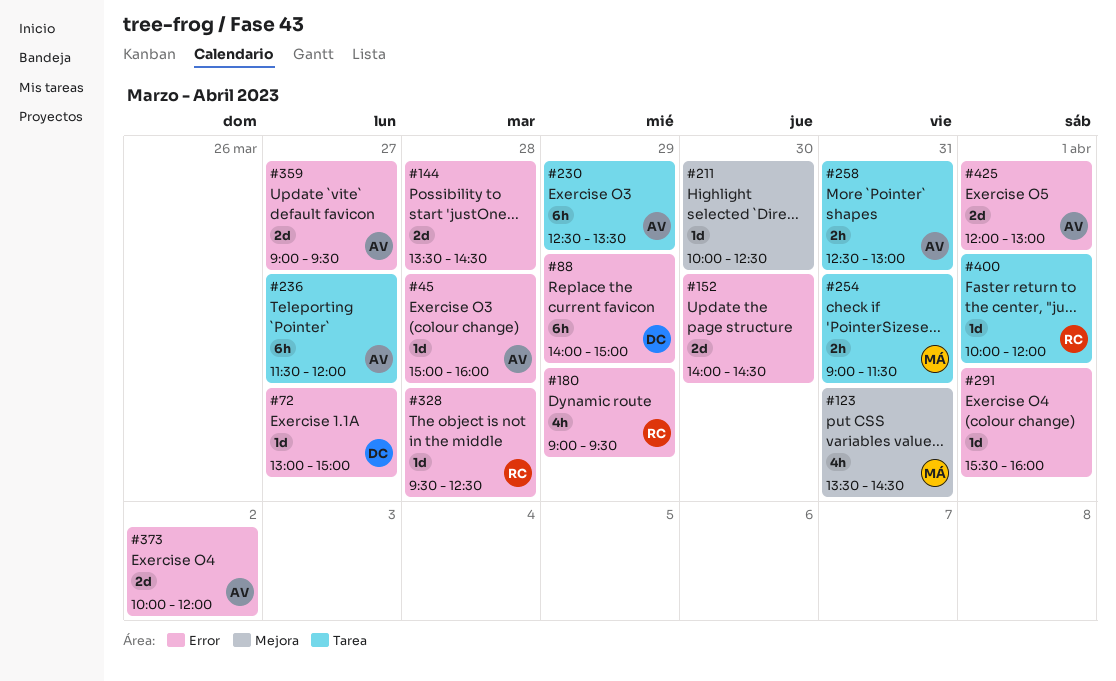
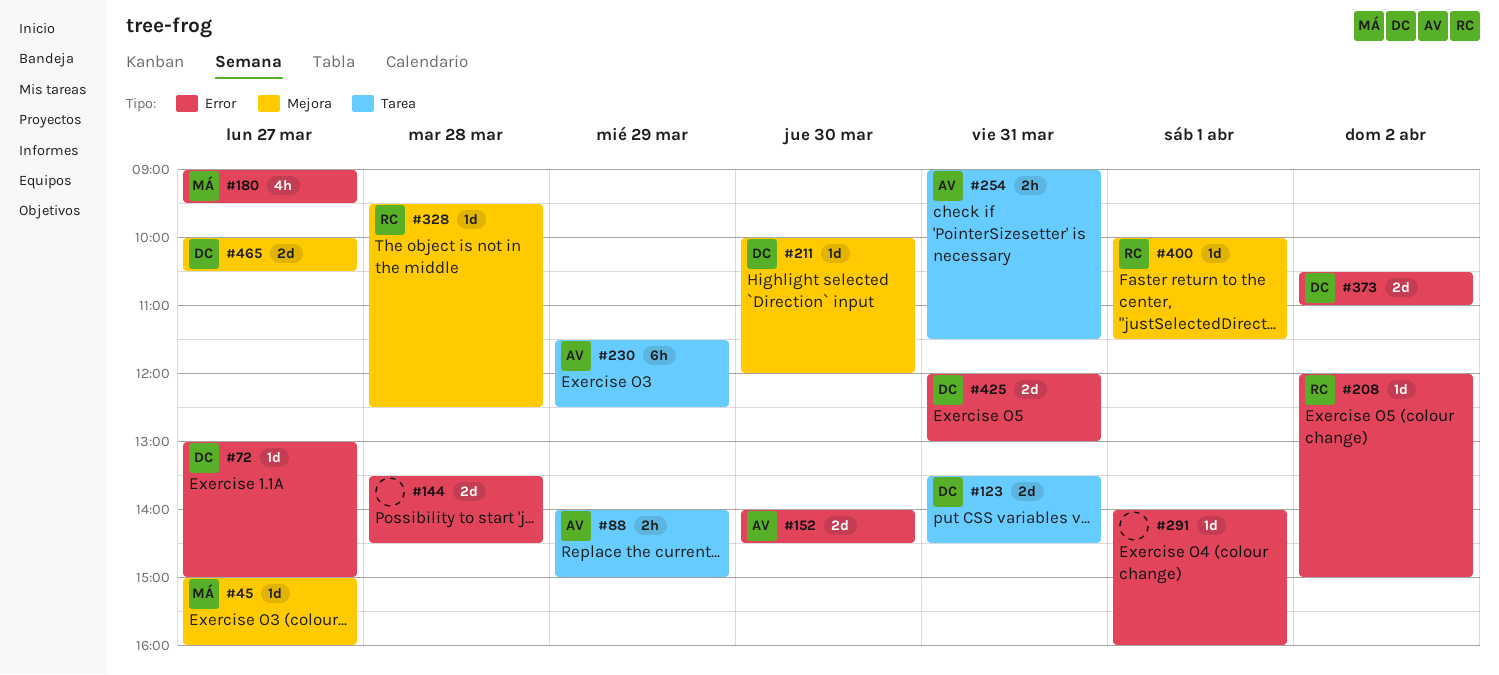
#45, owner: AV -> MÁ
#45, label: Error -> Mejora
#45, day: Mar 28 -> Mar 27
#88, owner: DC -> AV
#88, label: Error -> Tarea
#88, estimate: 6h -> 2h
#123, owner: MÁ -> DC
#123, label: Mejora -> Tarea
#123, estimate: 4h -> 2d
#152, owner: none -> AV
#180, owner: RC -> MÁ
#180, day: Mar 29 -> Mar 27
#208: none -> present
#211, owner: none -> DC
#211, ends: 12:30 -> 12:00
#230, begins: 12:30 -> 11:30
#230, ends: 13:30 -> 12:30
#236: present -> none
#254, owner: MÁ -> AV
#258: present -> none
#291, begins: 15:30 -> 14:00
#328, label: Error -> Mejora
#359: present -> none
#373, owner: AV -> DC
#373, begins: 10:00 -> 10:30
#373, ends: 12:00 -> 11:00
#400, label: Tarea -> Mejora
#400, ends: 12:00 -> 11:30
#425, owner: AV -> DC
#425, day: Apr 1 -> Mar 31
#465: none -> present

